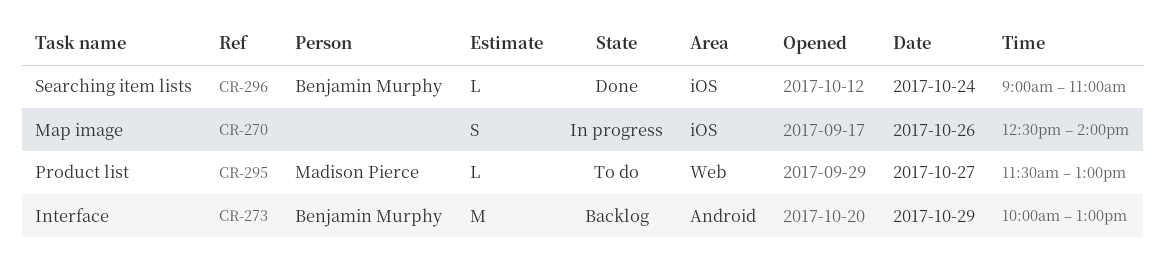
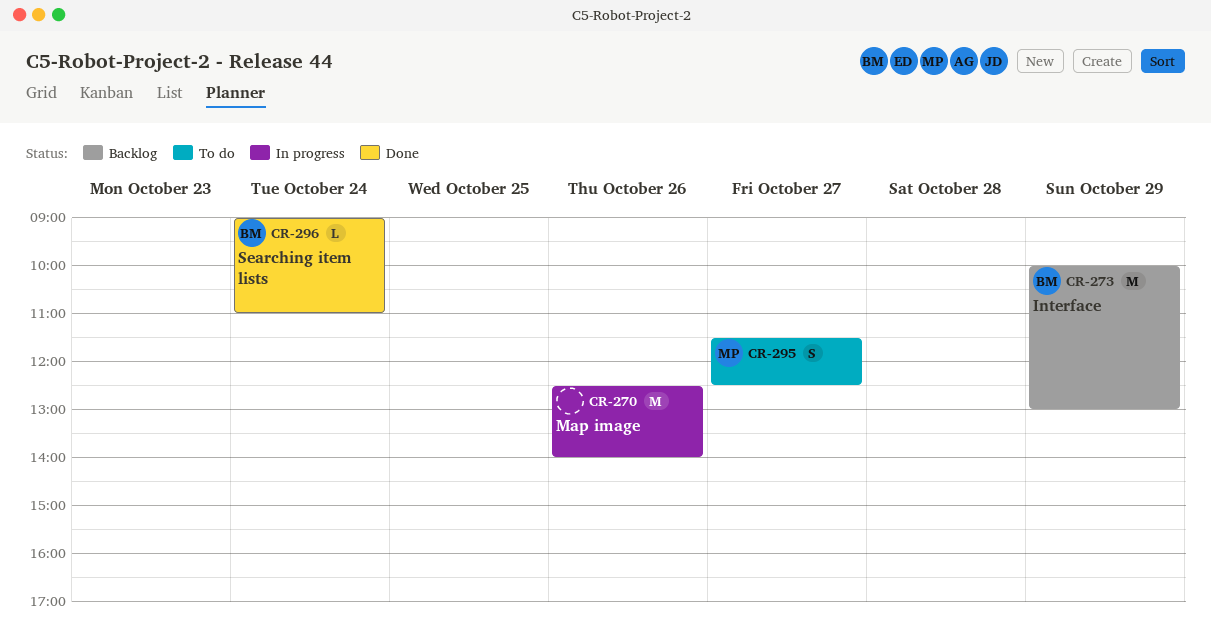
CR-270, estimate: S -> M
CR-295, estimate: L -> S
CR-295, ends: 13:00 -> 12:30

